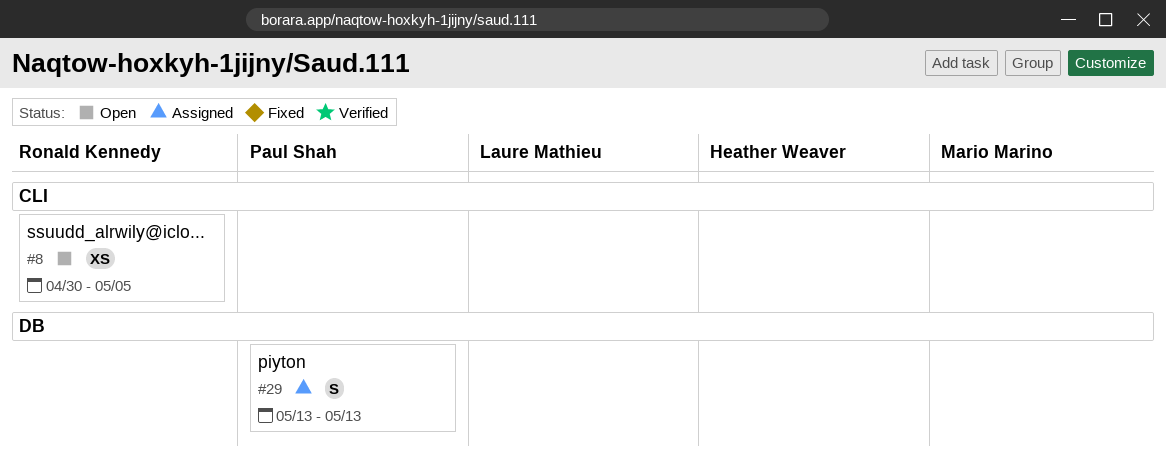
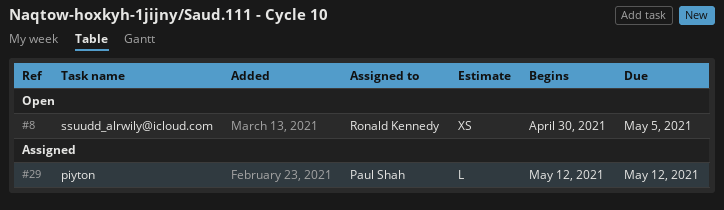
#29, estimate: S -> L
#29, start: May 13 -> May 12
#29, due: May 13 -> May 12

